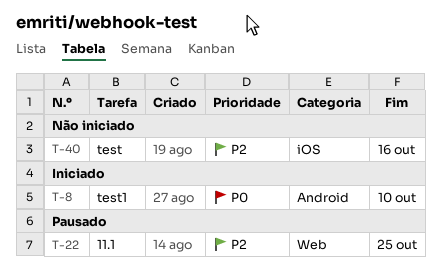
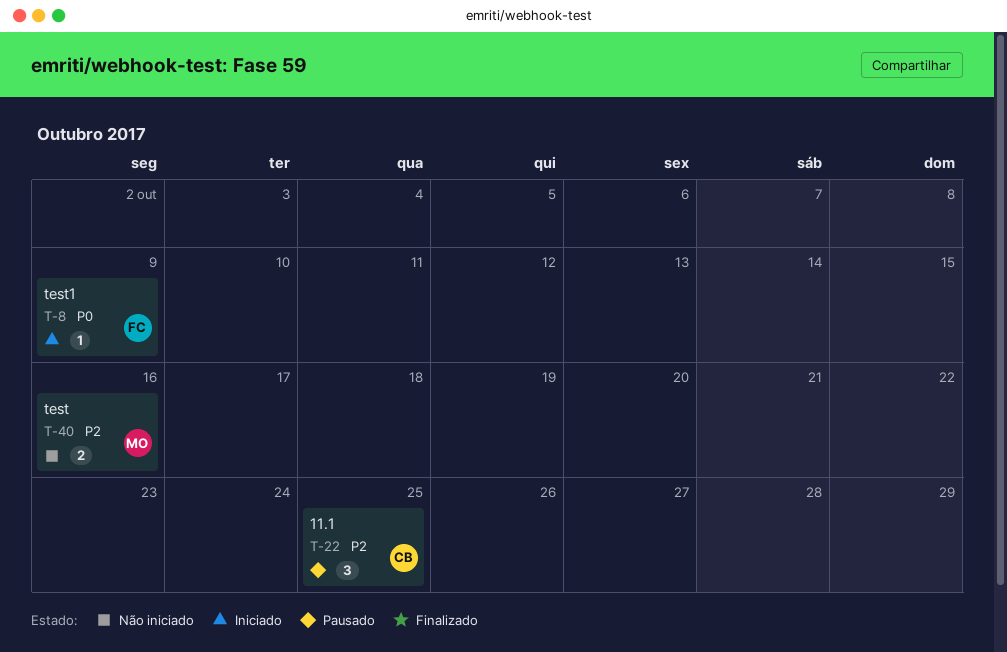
T-8, due: Oct 10 -> Oct 9

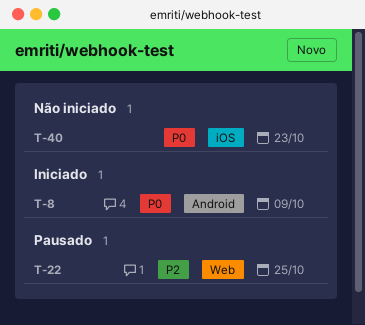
T-40, priority: P2 -> P0
T-40, due: Oct 16 -> Oct 23

